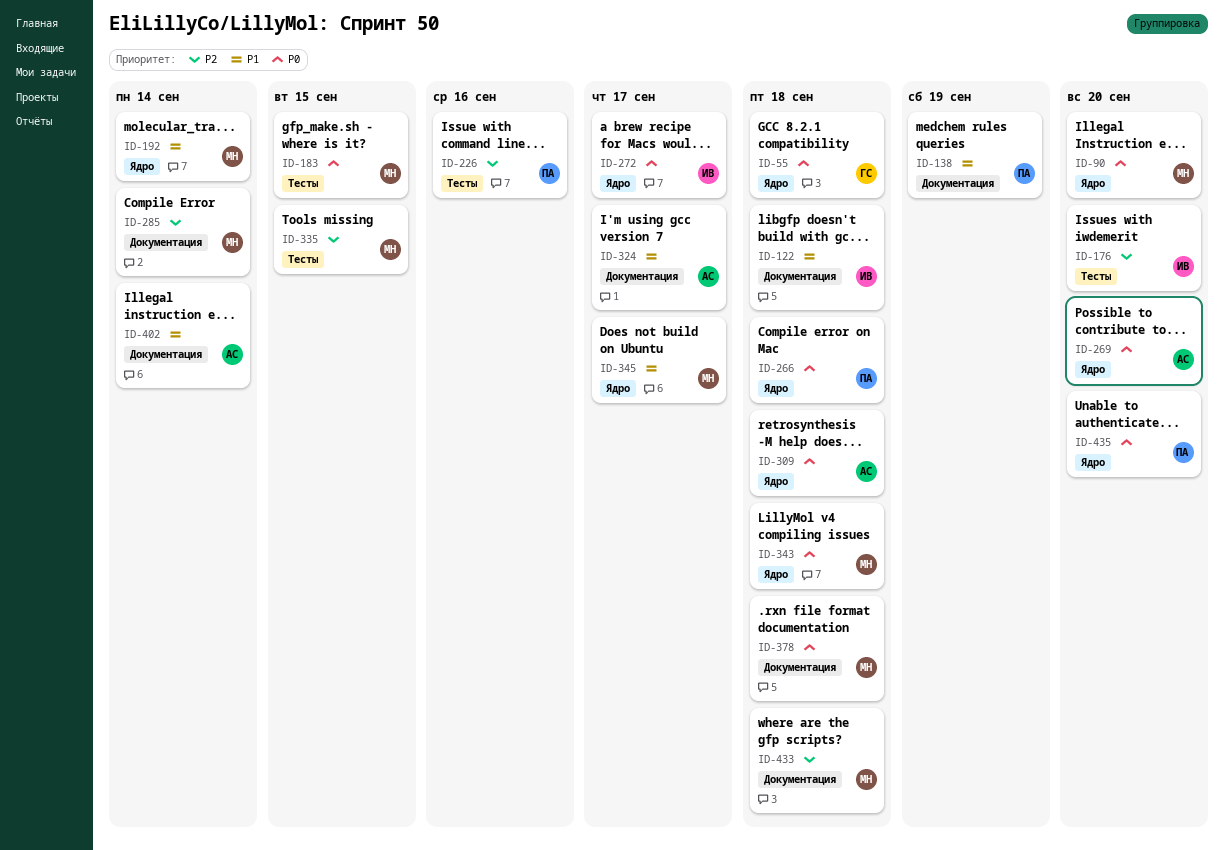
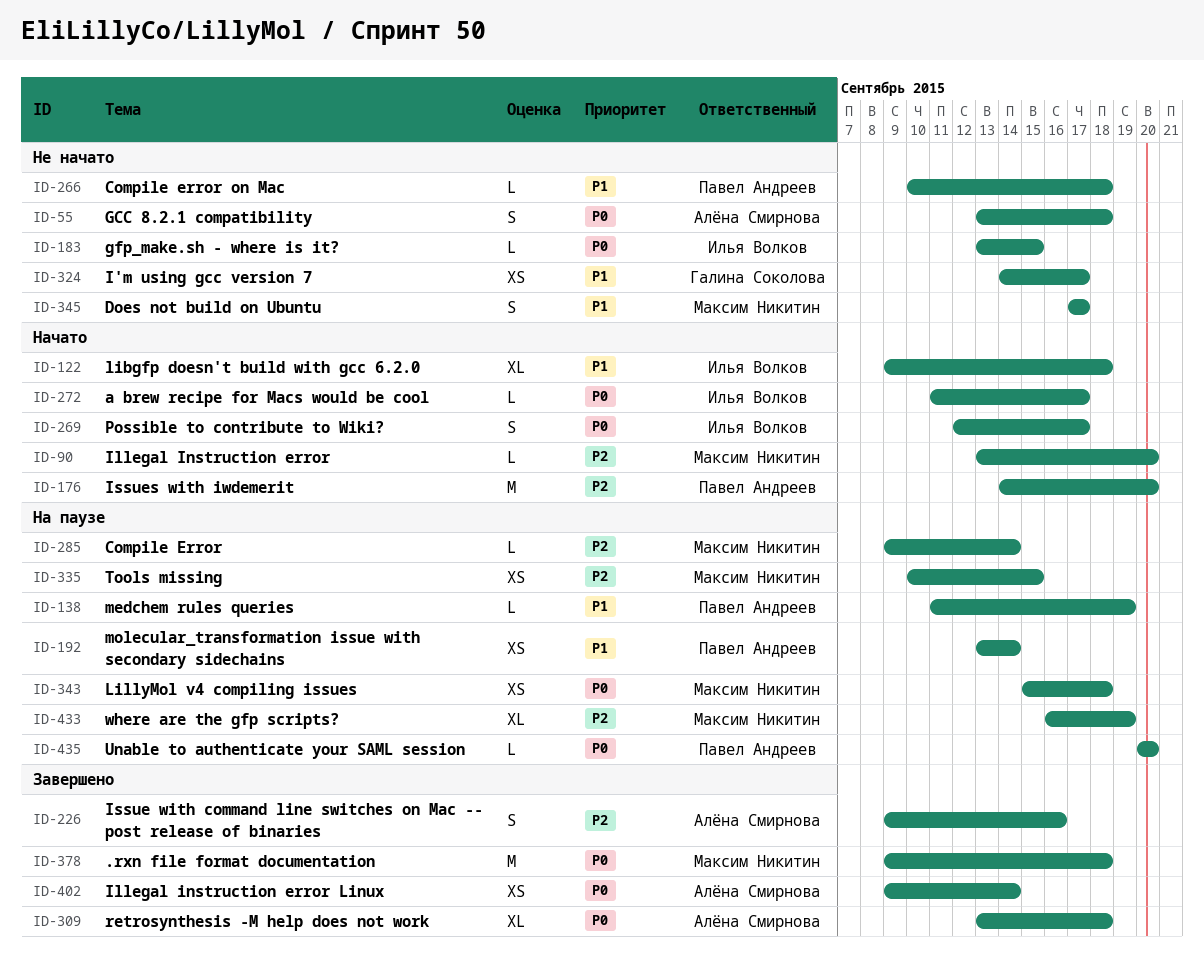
ID-55, owner: Галина Соколова -> Алёна Смирнова
ID-90, priority: P0 -> P2
ID-176, owner: Илья Волков -> Павел Андреев
ID-183, owner: Максим Никитин -> Илья Волков
ID-192, owner: Максим Никитин -> Павел Андреев
ID-226, owner: Павел Андреев -> Алёна Смирнова
ID-266, priority: P0 -> P1
ID-269, owner: Алёна Смирнова -> Илья Волков
ID-269, due: Sep 20 -> Sep 17
ID-324, owner: Алёна Смирнова -> Галина Соколова
ID-402, priority: P1 -> P0
ID-433, due: Sep 18 -> Sep 19

